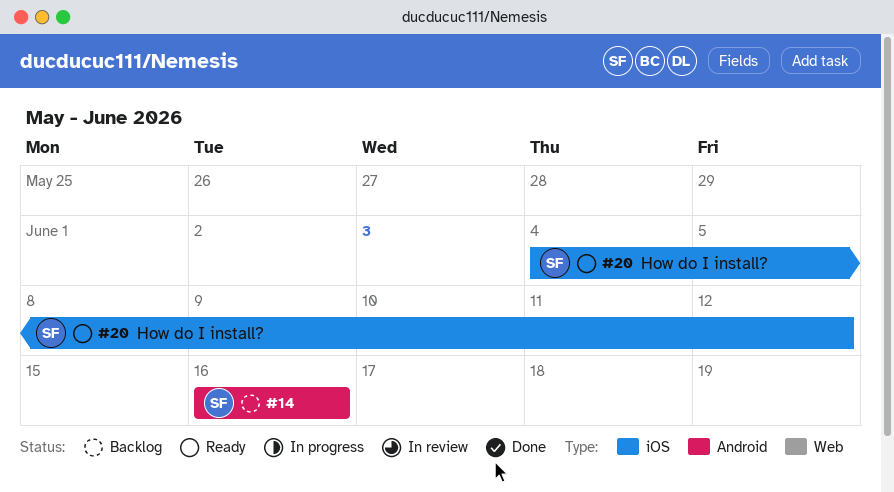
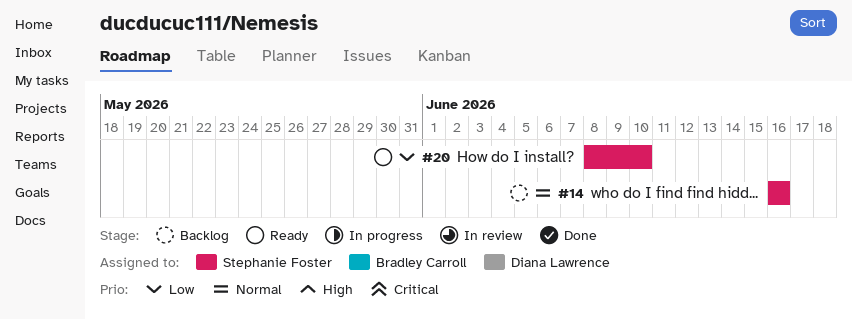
#20, start: Jun 4 -> Jun 8
#20, due: Jun 12 -> Jun 10

